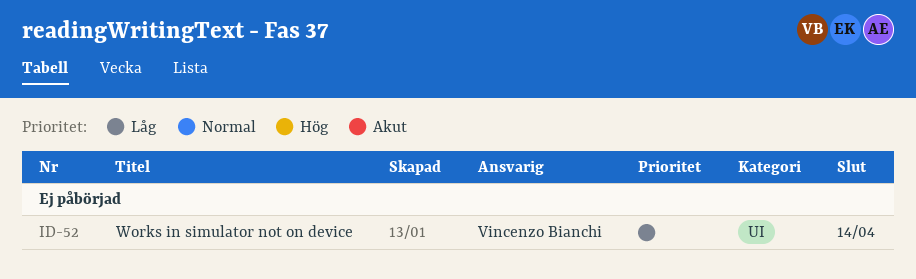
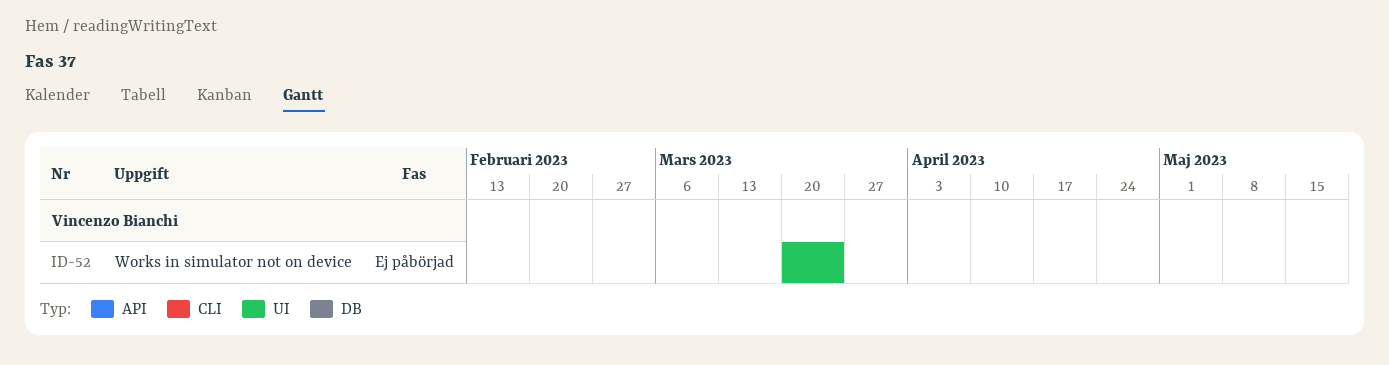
ID-52, due: Apr 14 -> Mar 24

